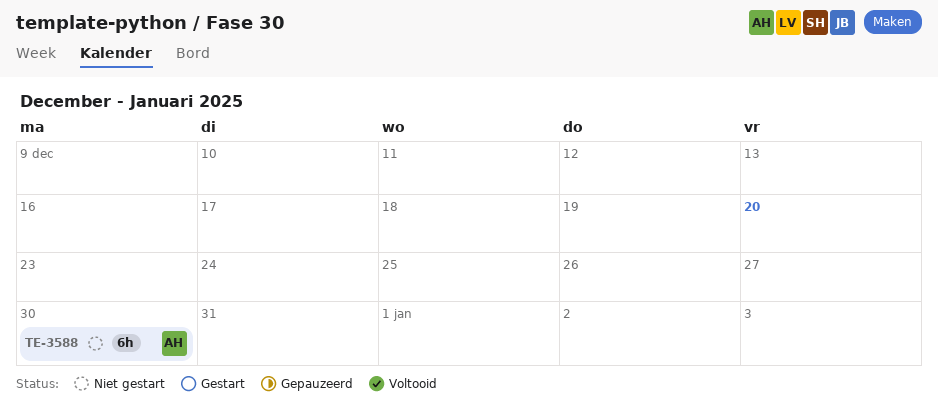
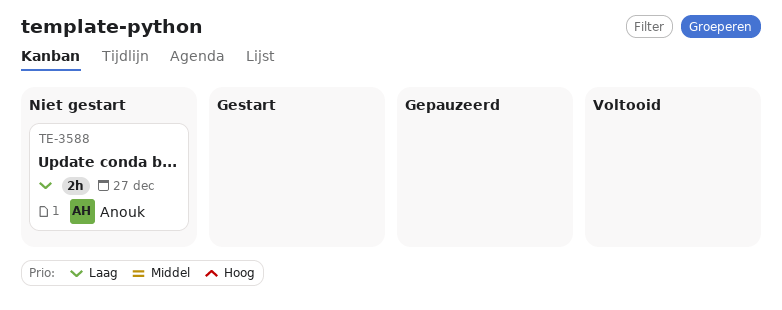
TE-3588, estimate: 6h -> 2h
TE-3588, due: Dec 30 -> Dec 27

